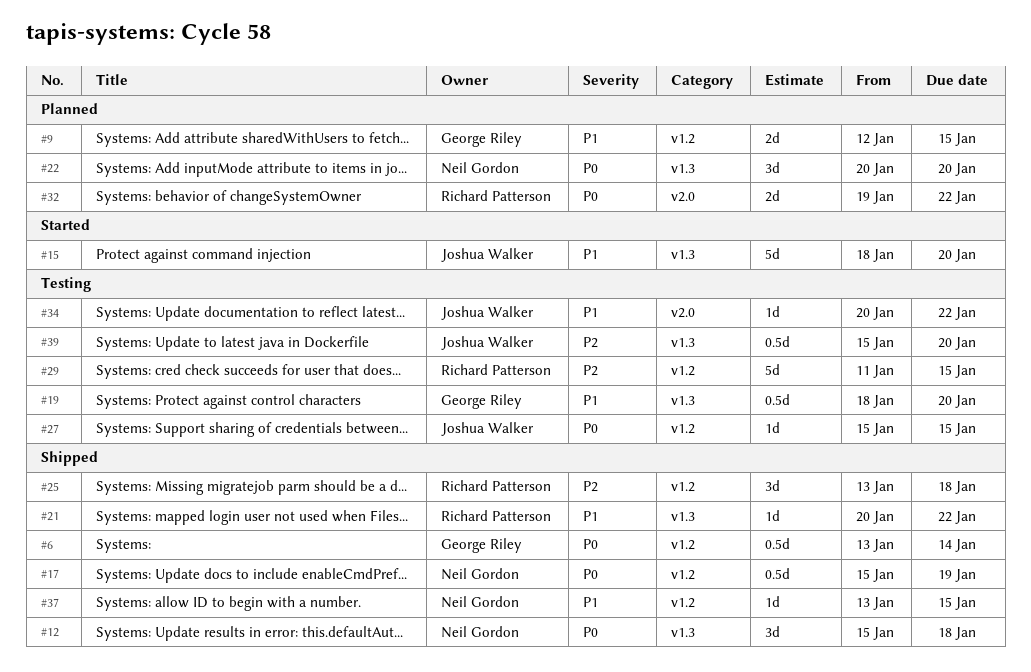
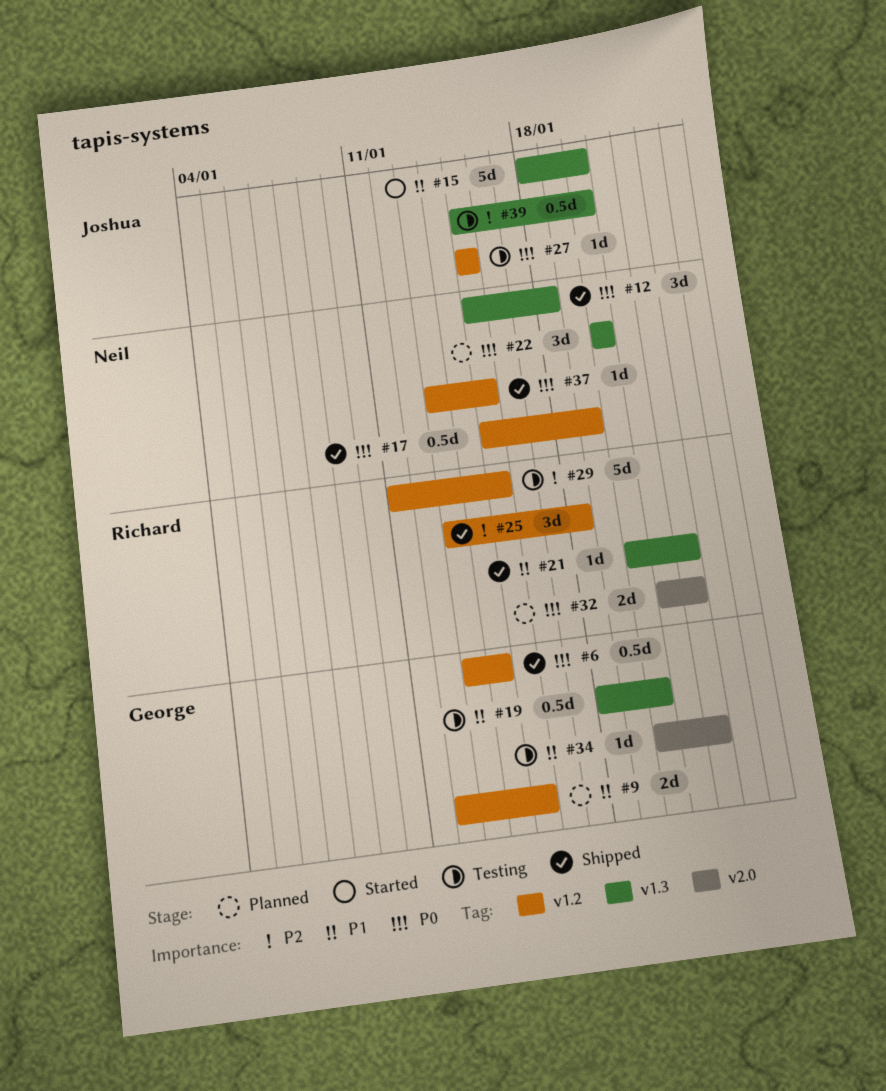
#32, start: Jan 19 -> Jan 21
#34, owner: Joshua Walker -> George Riley
#37, priority: P1 -> P0

